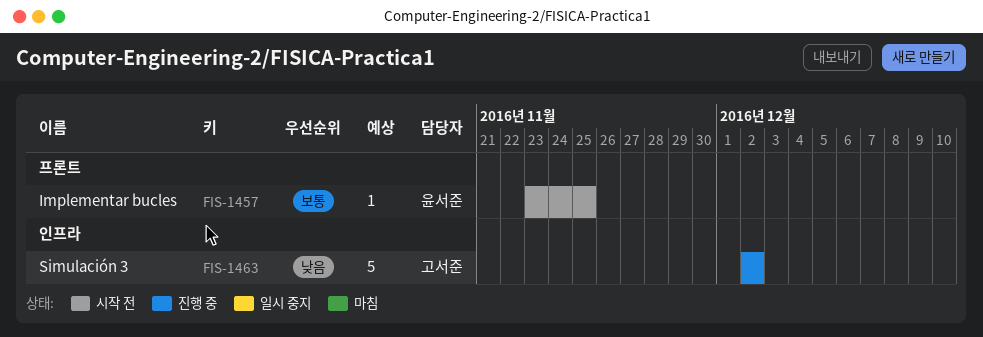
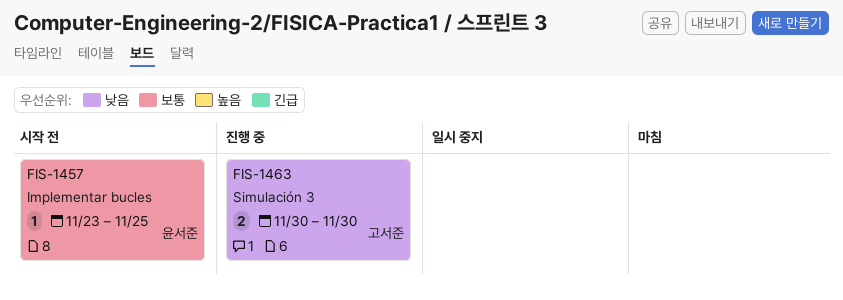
FIS-1463, estimate: 5 -> 2
FIS-1463, start: Dec 2 -> Nov 30
FIS-1463, due: Dec 2 -> Nov 30

